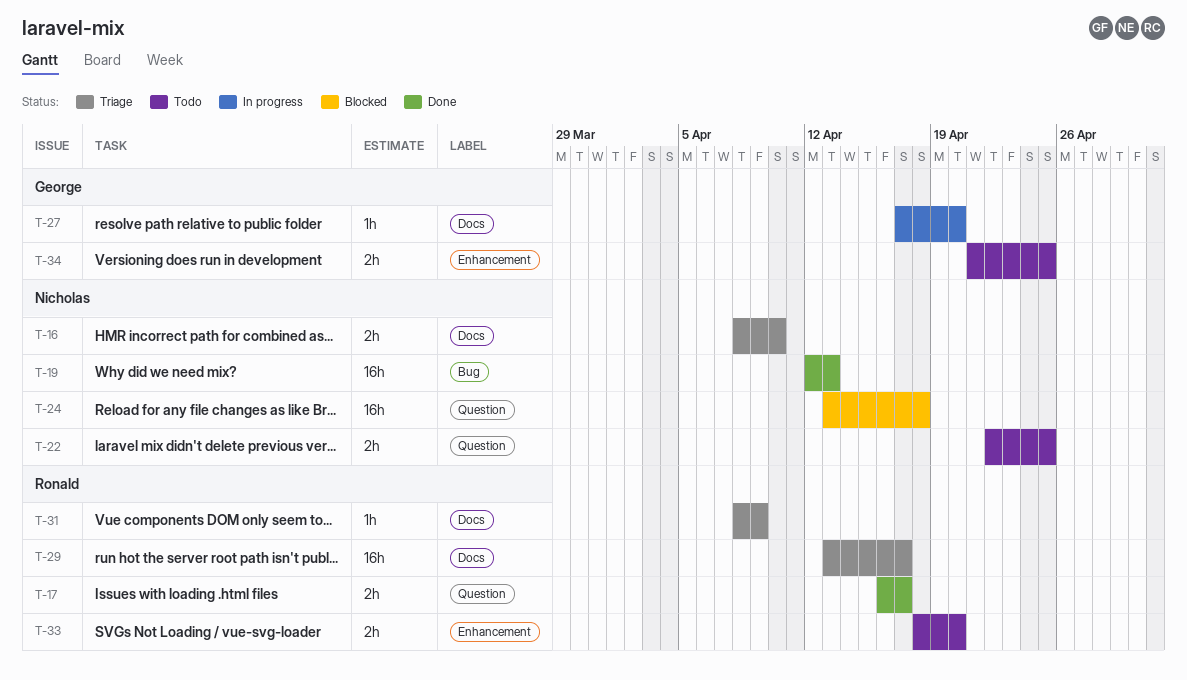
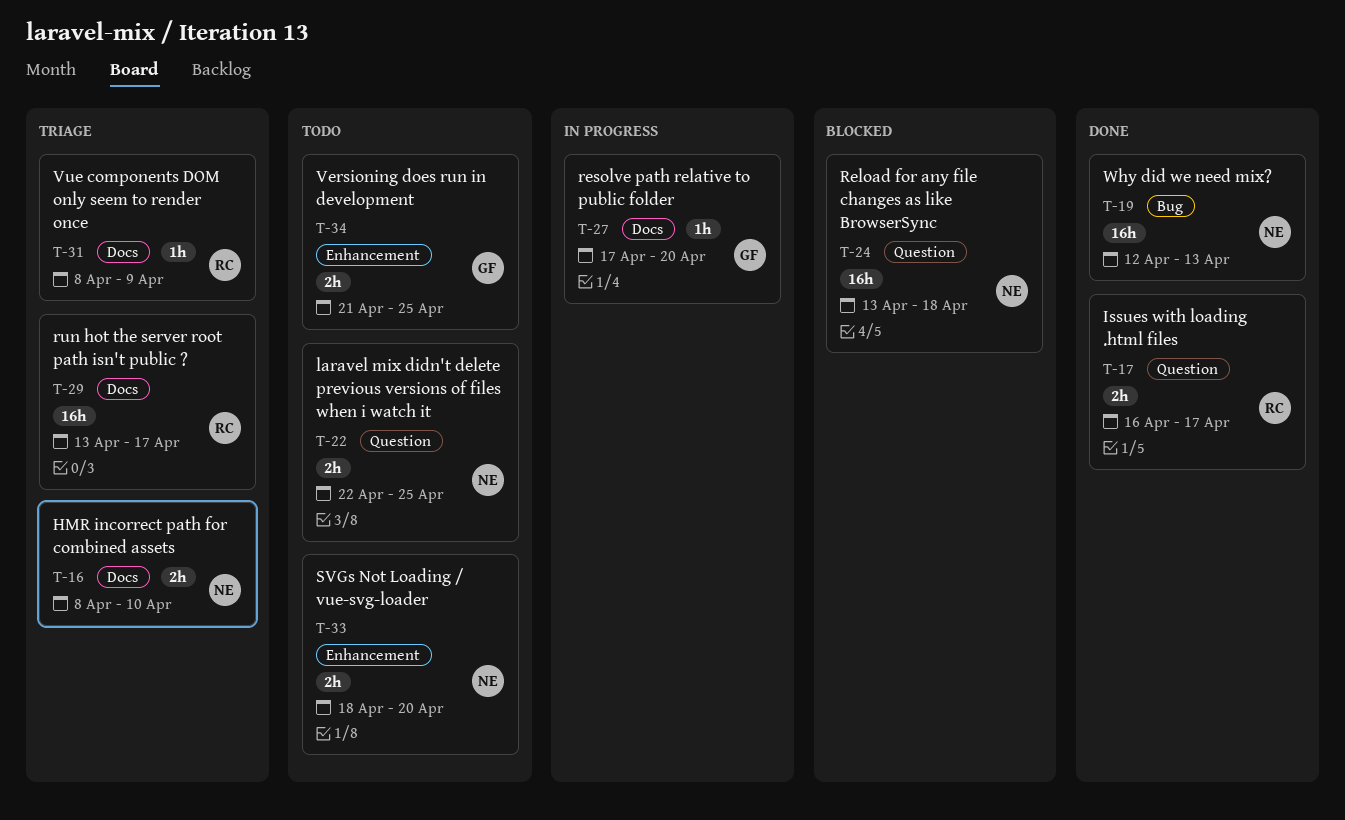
T-33, owner: Ronald -> Nicholas

